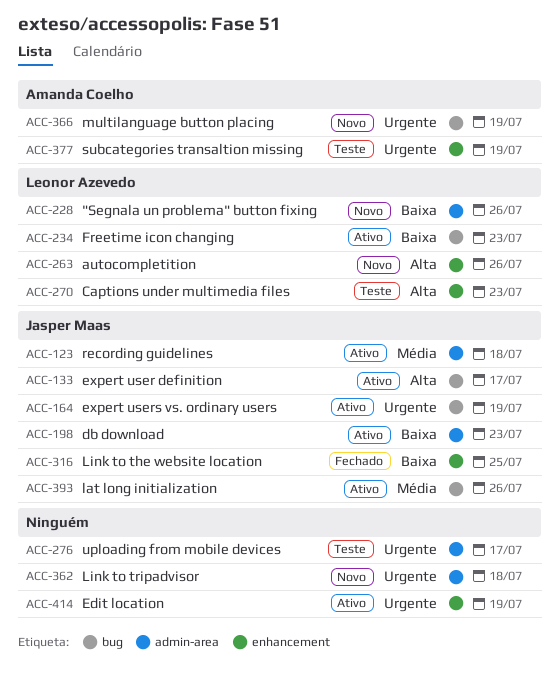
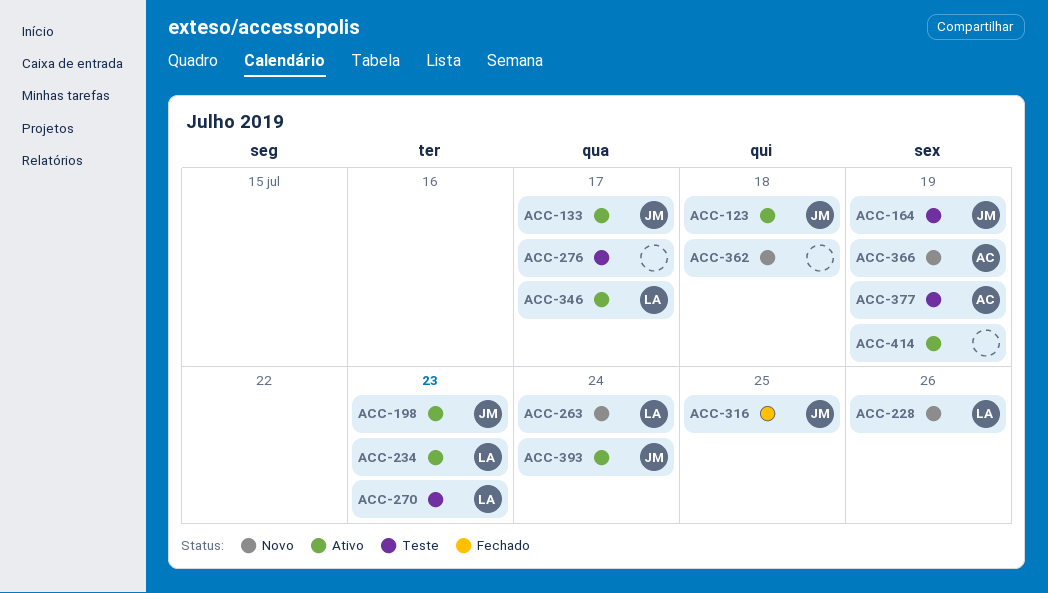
ACC-164, status: Ativo -> Teste
ACC-263, due: Jul 26 -> Jul 24
ACC-346: none -> present
ACC-393, due: Jul 26 -> Jul 24

